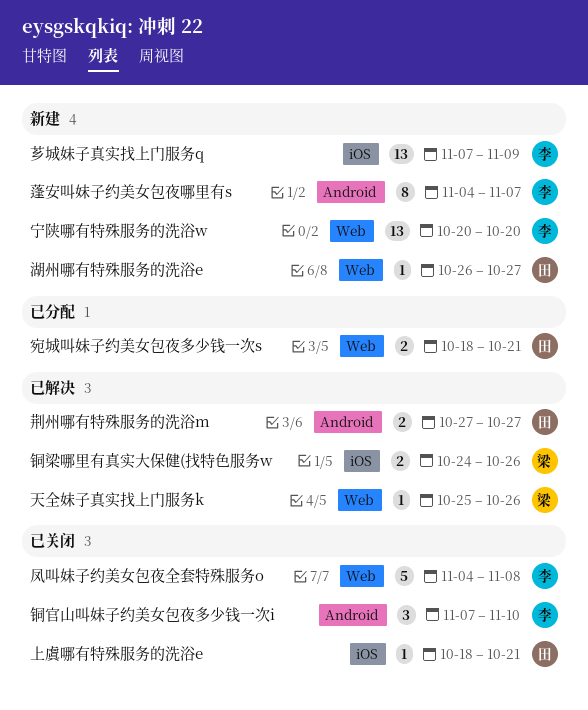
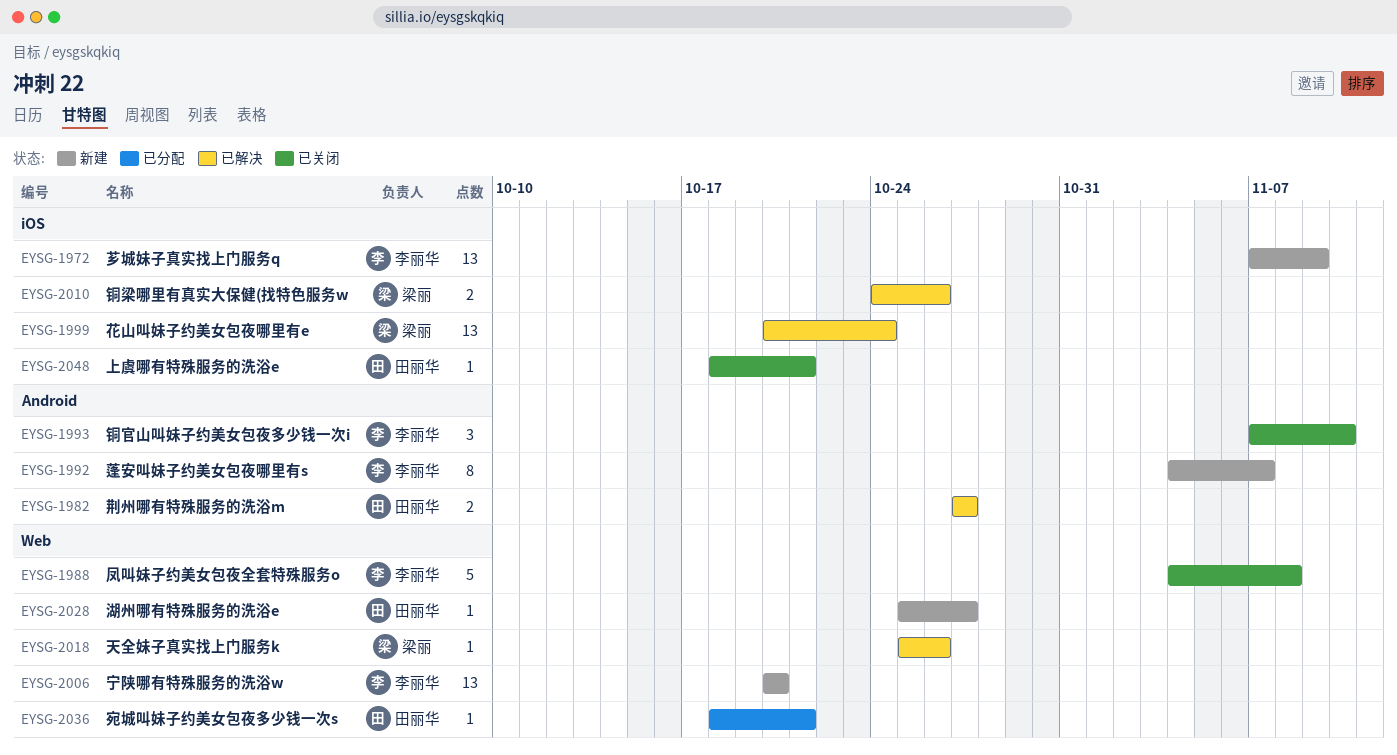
宛城叫妹子约美女包夜多少钱一次s, estimate: 2 -> 1
湖州哪有特殊服务的洗浴e, start: Oct 26 -> Oct 25
花山叫妹子约美女包夜哪里有e: none -> present

